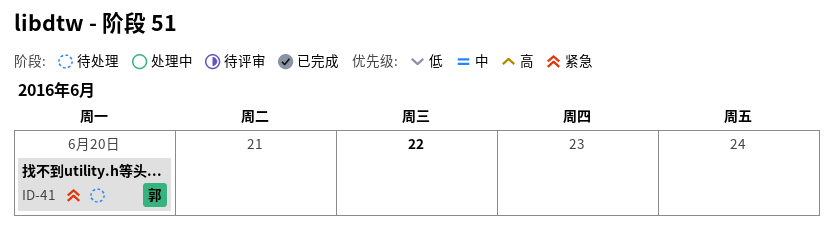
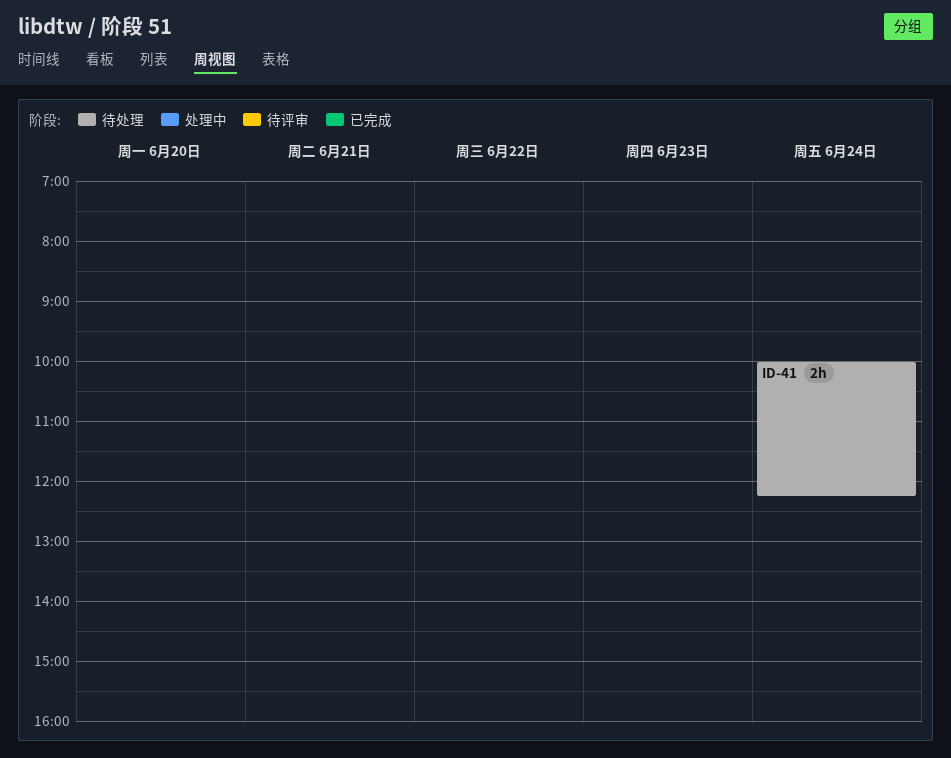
ID-41, day: Jun 20 -> Jun 24

